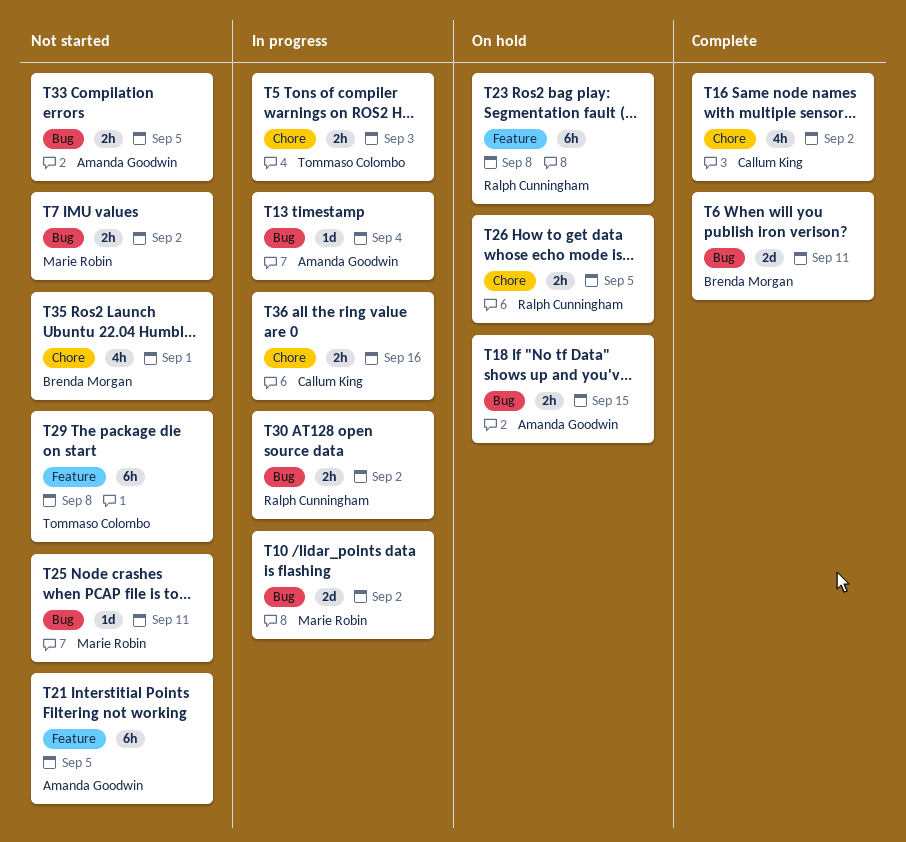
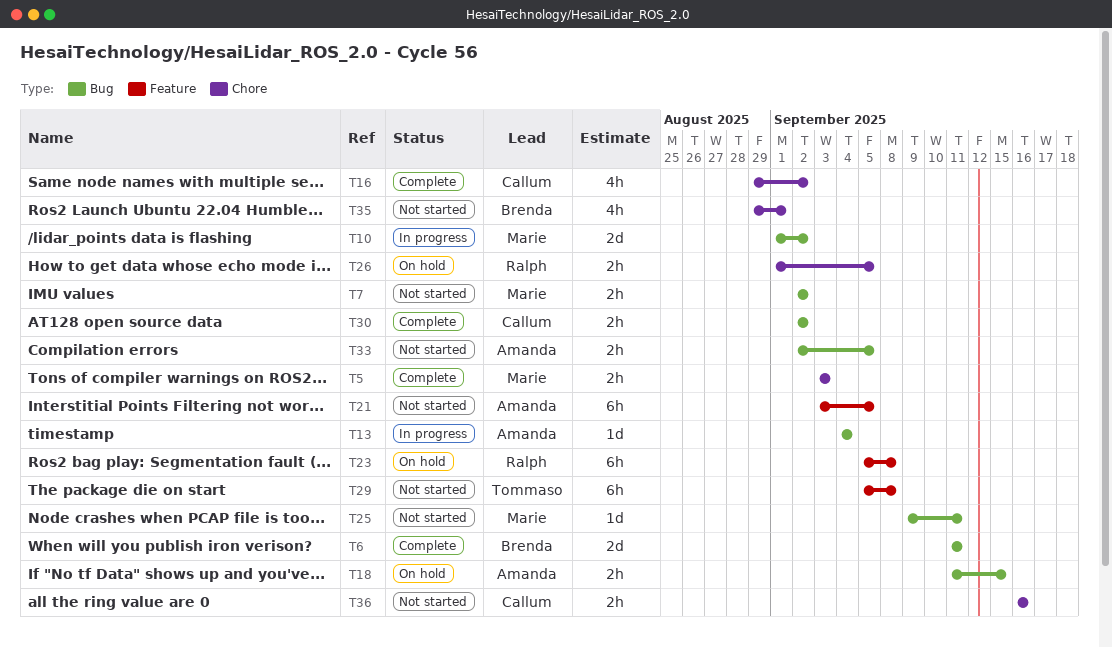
T5, status: In progress -> Complete
T5, owner: Tommaso Colombo -> Marie Robin
T30, status: In progress -> Complete
T30, owner: Ralph Cunningham -> Callum King
T36, status: In progress -> Not started

